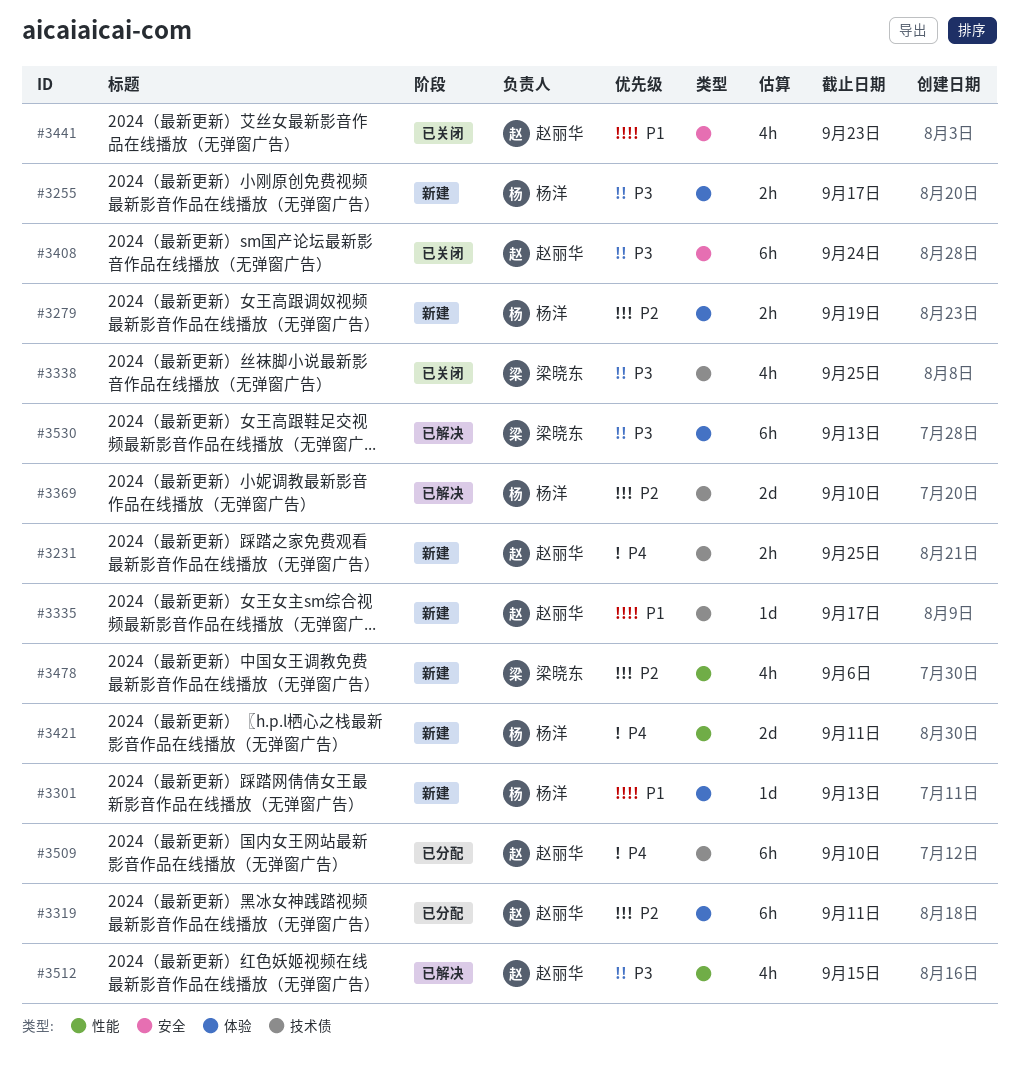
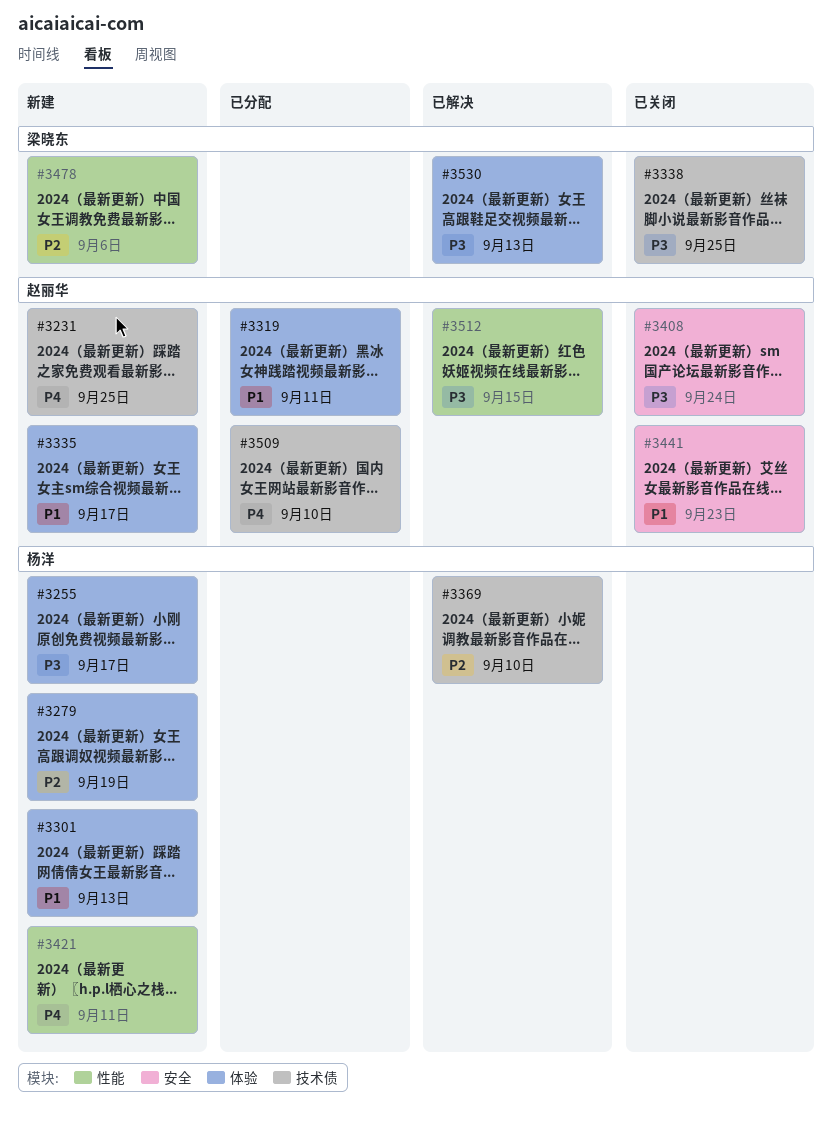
#3319, priority: P2 -> P1
#3335, label: 技术债 -> 体验

